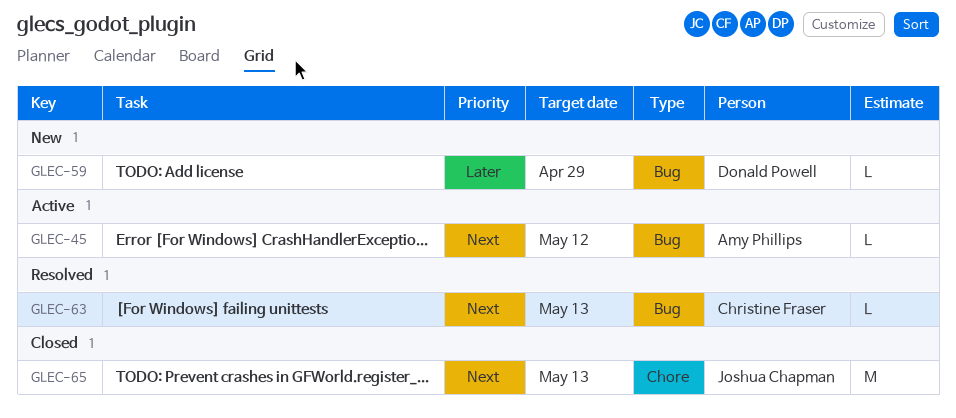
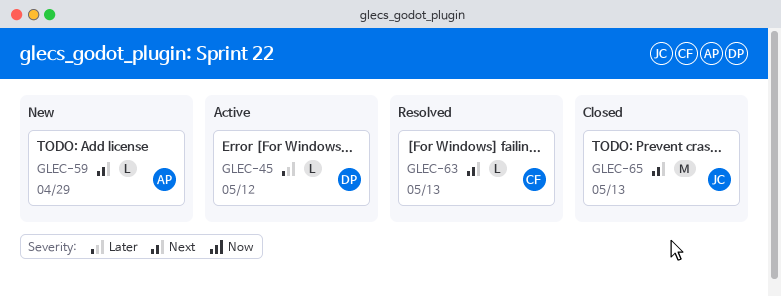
GLEC-45, owner: Amy Phillips -> Donald Powell
GLEC-45, priority: Next -> Later
GLEC-59, owner: Donald Powell -> Amy Phillips
GLEC-59, priority: Later -> Next

